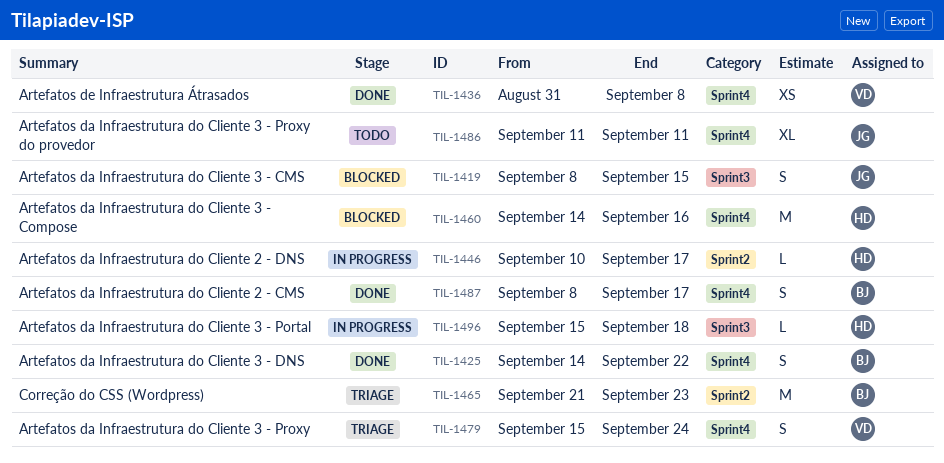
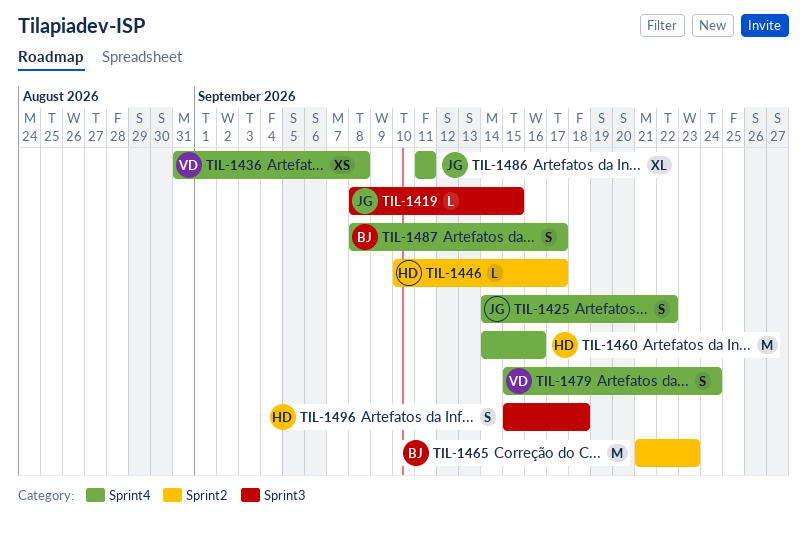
TIL-1419, estimate: S -> L
TIL-1425, owner: BJ -> JG
TIL-1496, estimate: L -> S

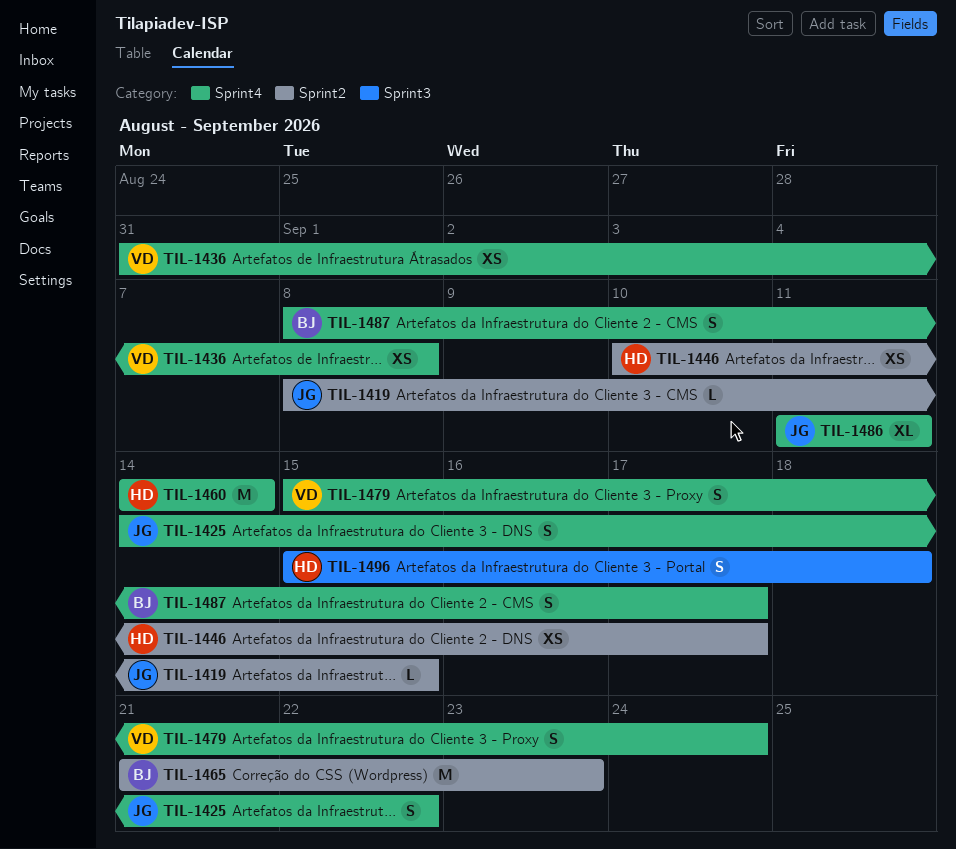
TIL-1419, label: Sprint3 -> Sprint2
TIL-1446, estimate: L -> XS
TIL-1460, due: Sep 16 -> Sep 14

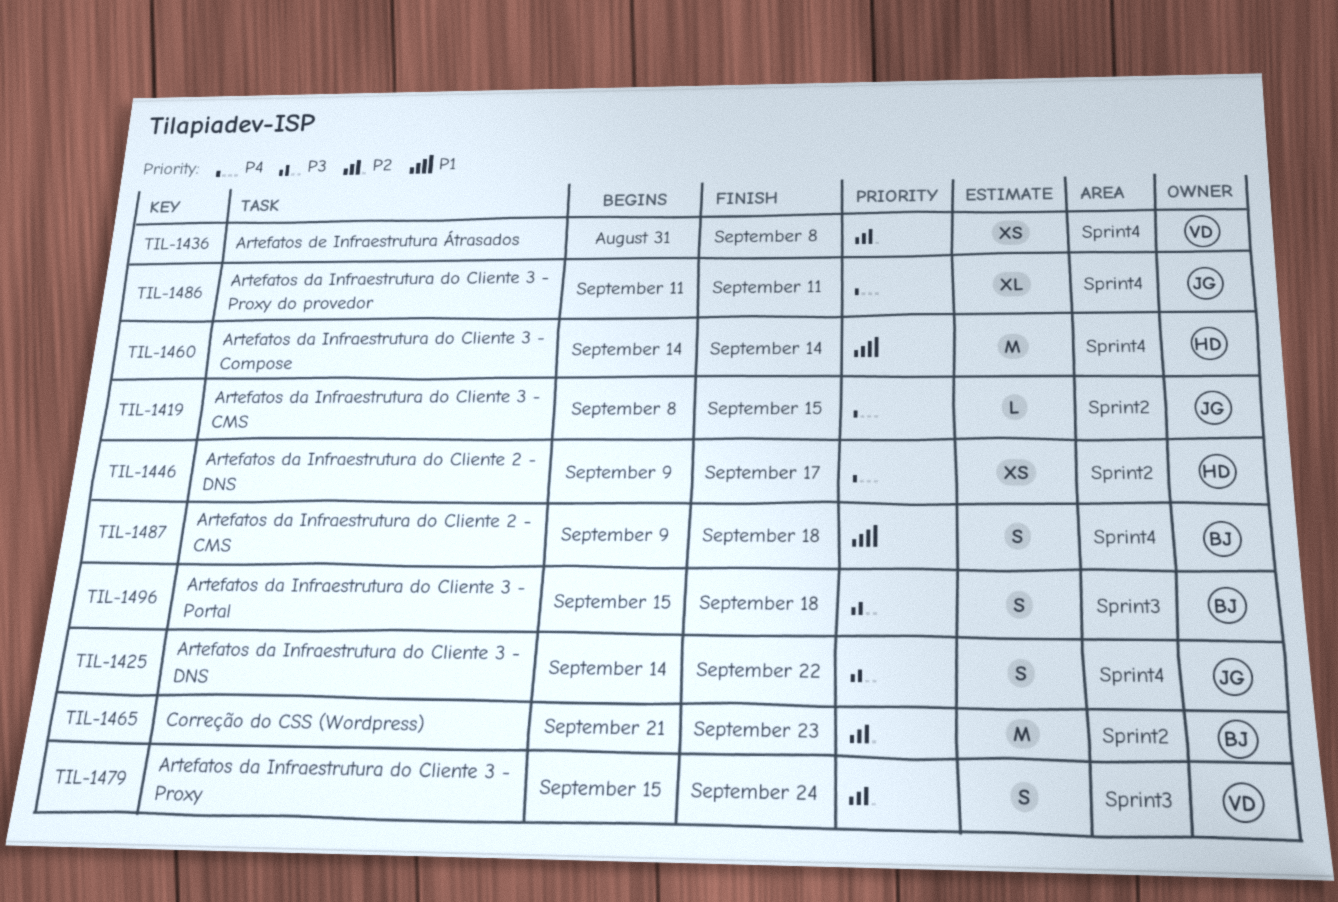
TIL-1446, start: Sep 10 -> Sep 9
TIL-1479, label: Sprint4 -> Sprint3
TIL-1487, start: Sep 8 -> Sep 9
TIL-1487, due: Sep 17 -> Sep 18
TIL-1496, owner: HD -> BJ

